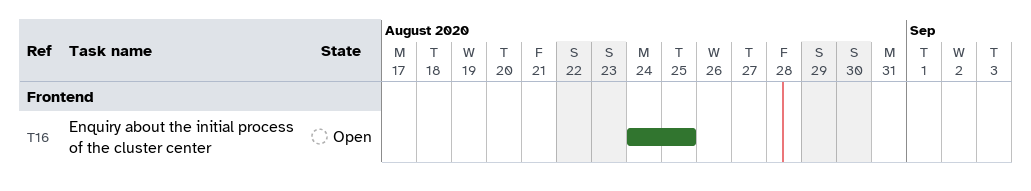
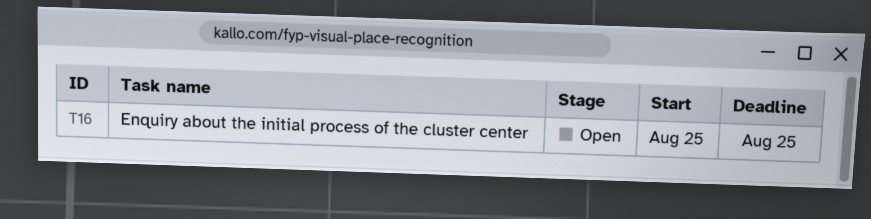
T16, start: Aug 24 -> Aug 25

